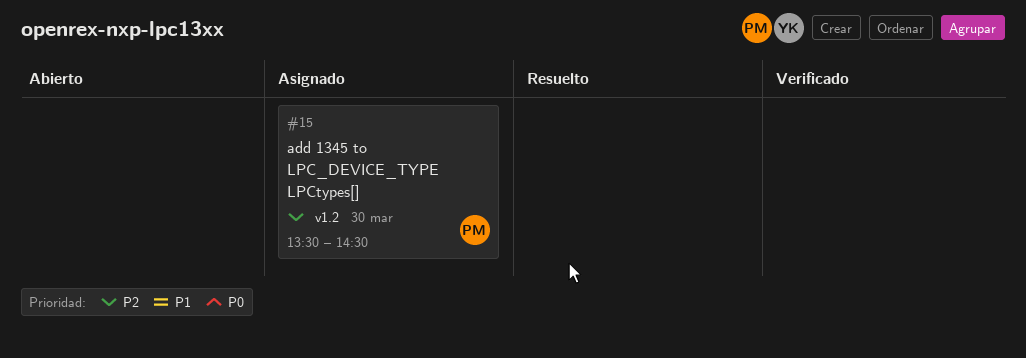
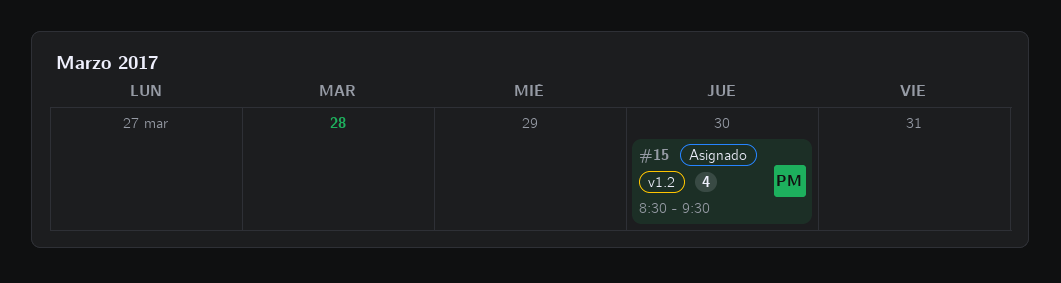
#15, begins: 13:30 -> 08:30
#15, ends: 14:30 -> 09:30

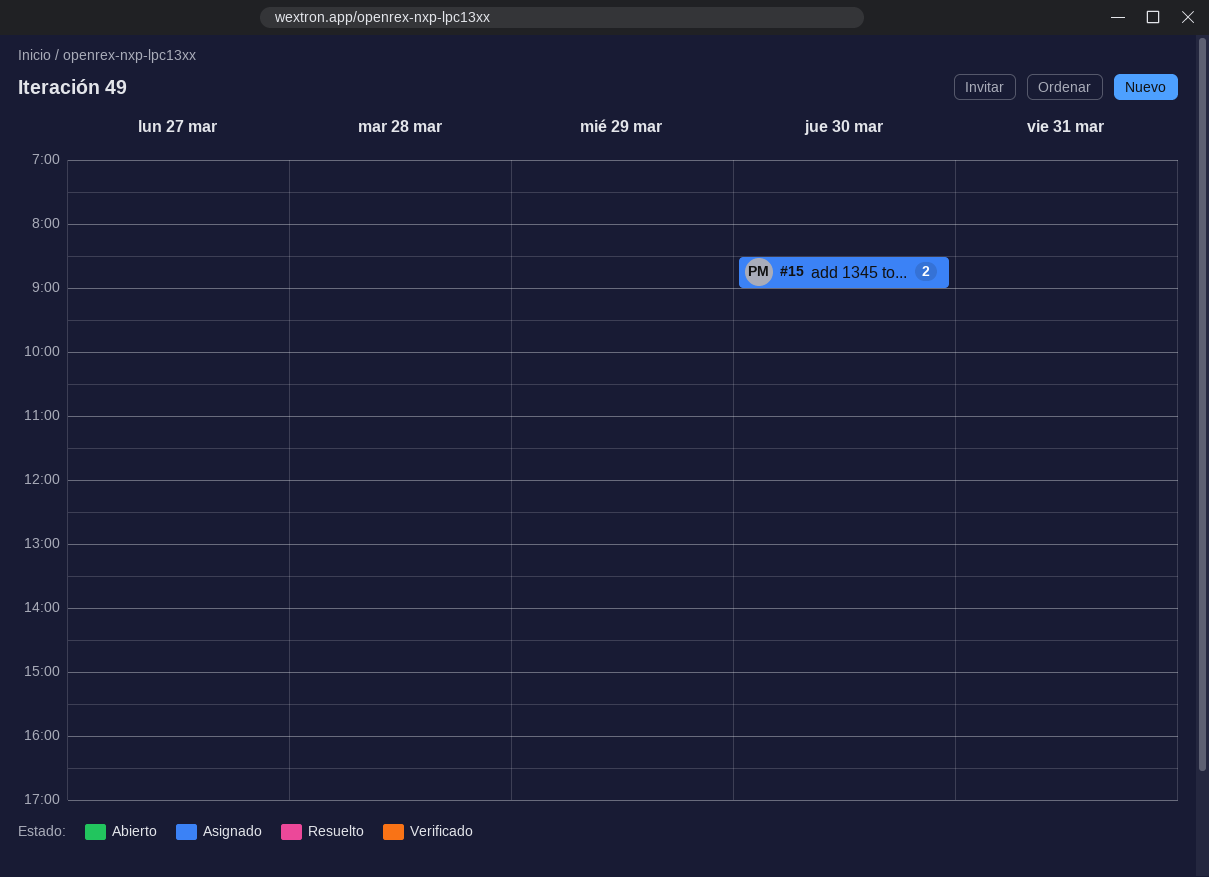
#15, estimate: 4 -> 2
#15, ends: 09:30 -> 09:00

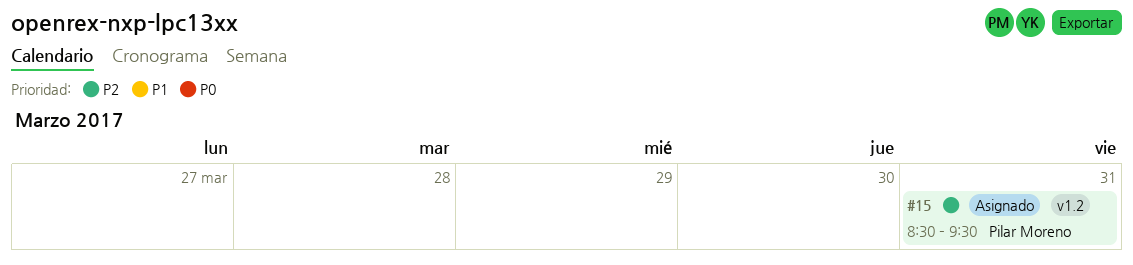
#15, day: Mar 30 -> Mar 31
#15, ends: 09:00 -> 09:30

